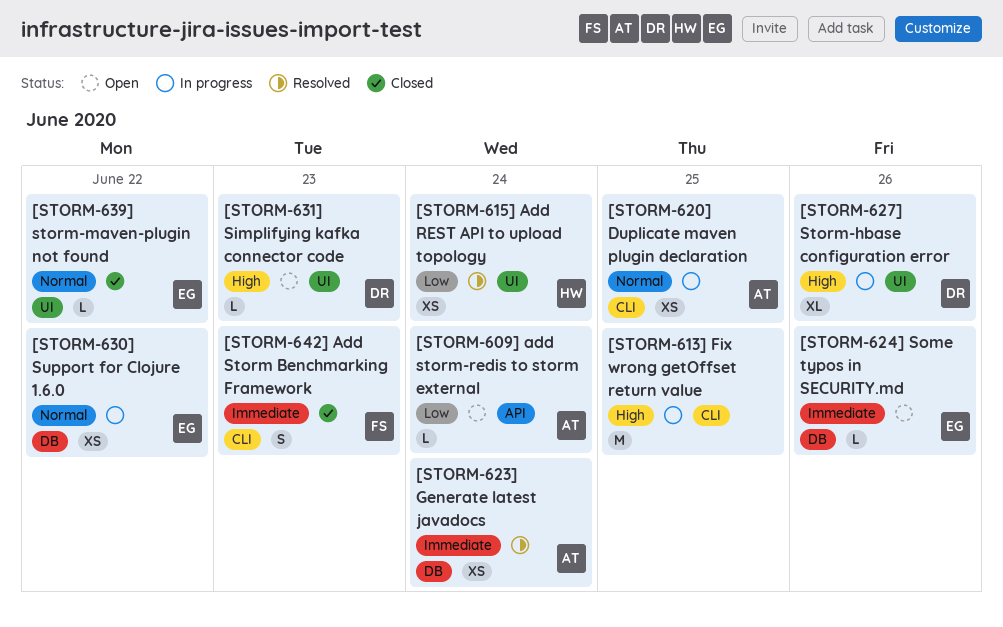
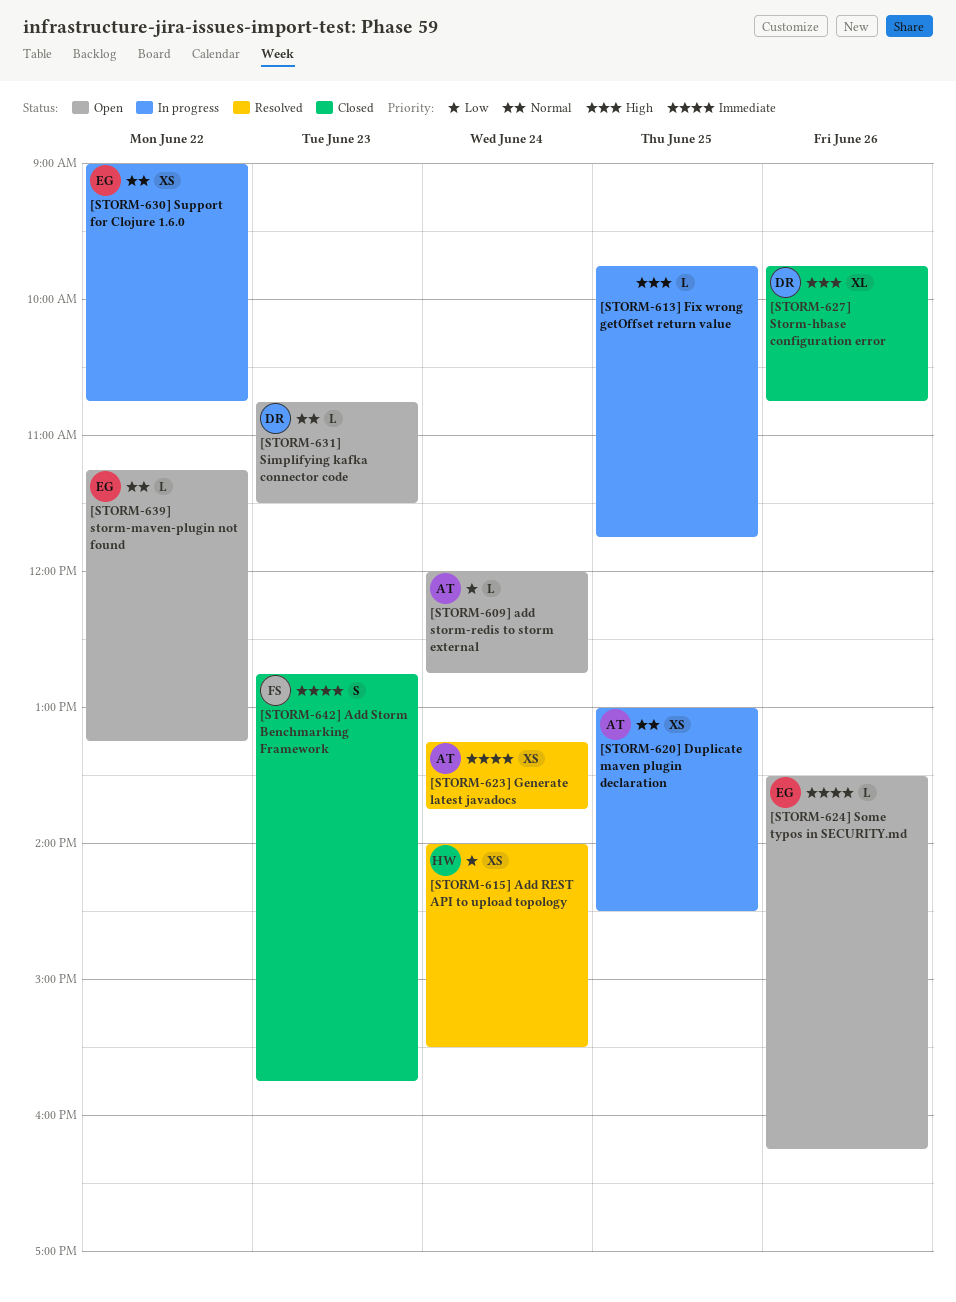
[STORM-613] Fix wrong getOffset return value, estimate: M -> L
[STORM-627] Storm-hbase configuration error, status: In progress -> Closed
[STORM-631] Simplifying kafka connector code, priority: High -> Normal
[STORM-639] storm-maven-plugin not found, status: Closed -> Open

